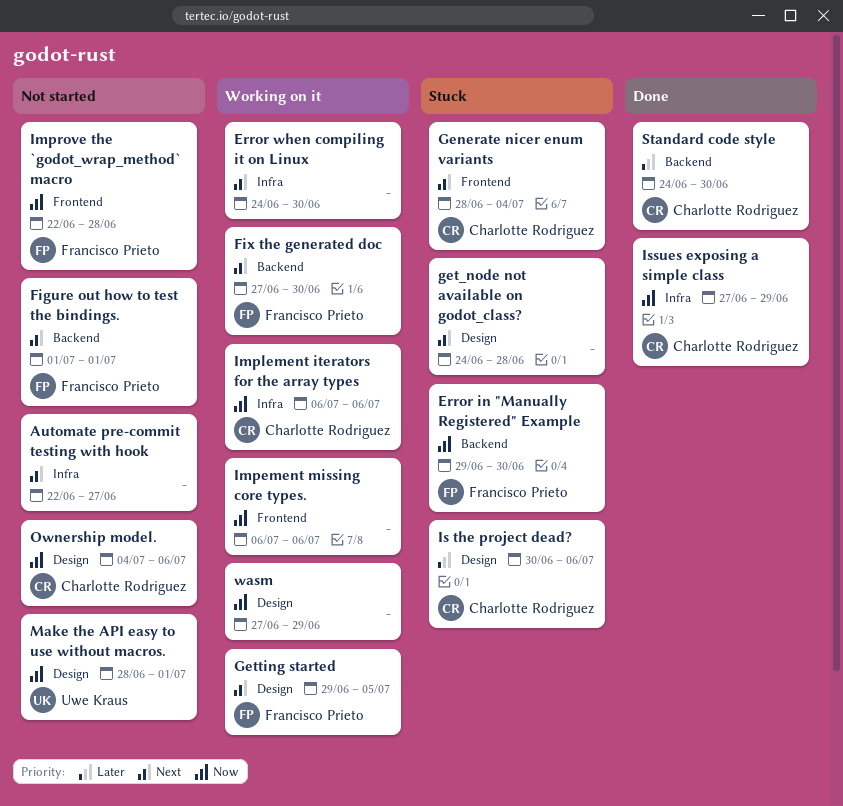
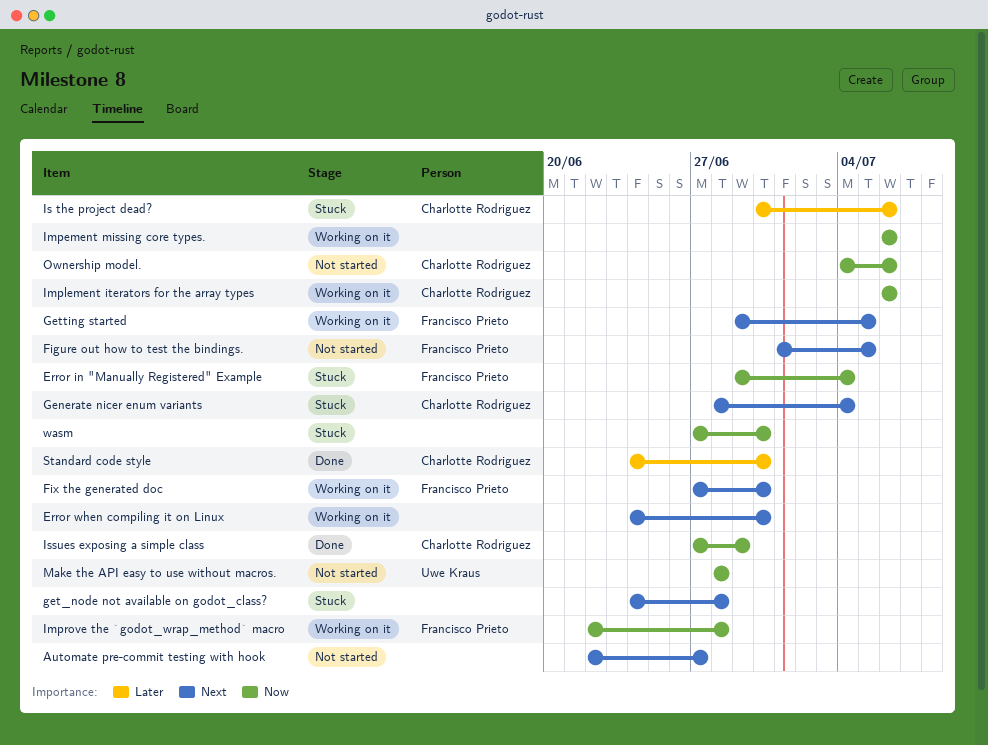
Error in "Manually Registered" Example, due: Jun 30 -> Jul 4
Figure out how to test the bindings., due: Jul 1 -> Jul 5
Improve the `godot_wrap_method` macro, status: Not started -> Working on it
Make the API easy to use without macros., due: Jul 1 -> Jun 28
wasm, status: Working on it -> Stuck
wasm, due: Jun 29 -> Jun 30

